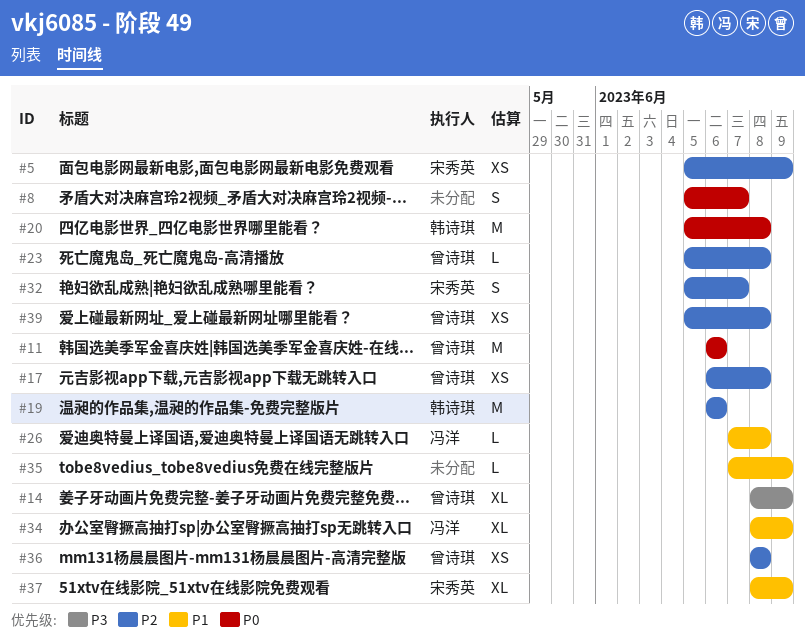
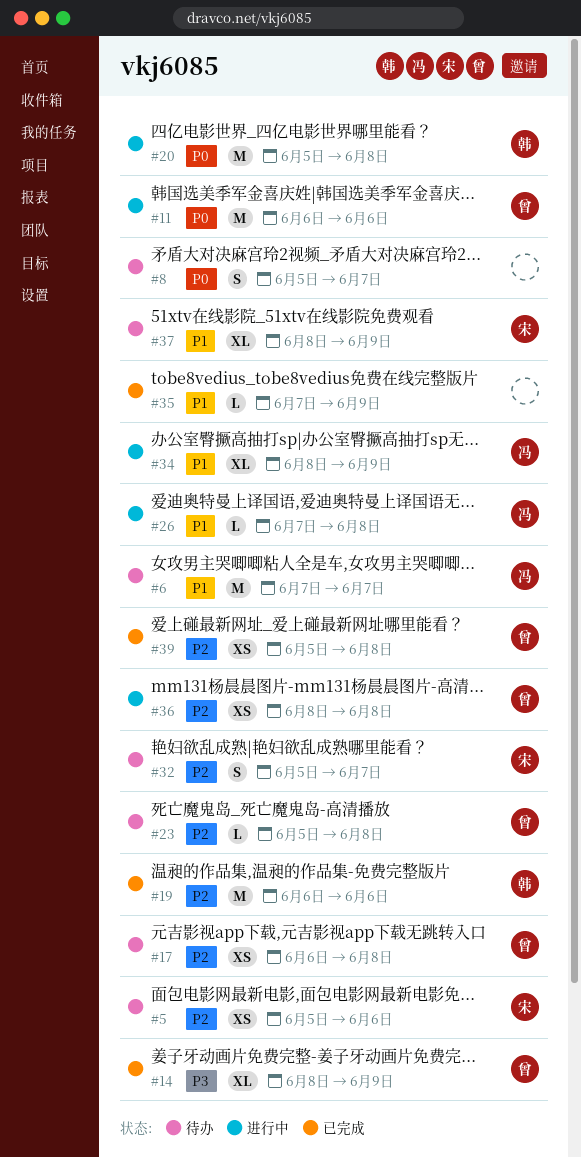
#5, due: Jun 9 -> Jun 6
#6: none -> present

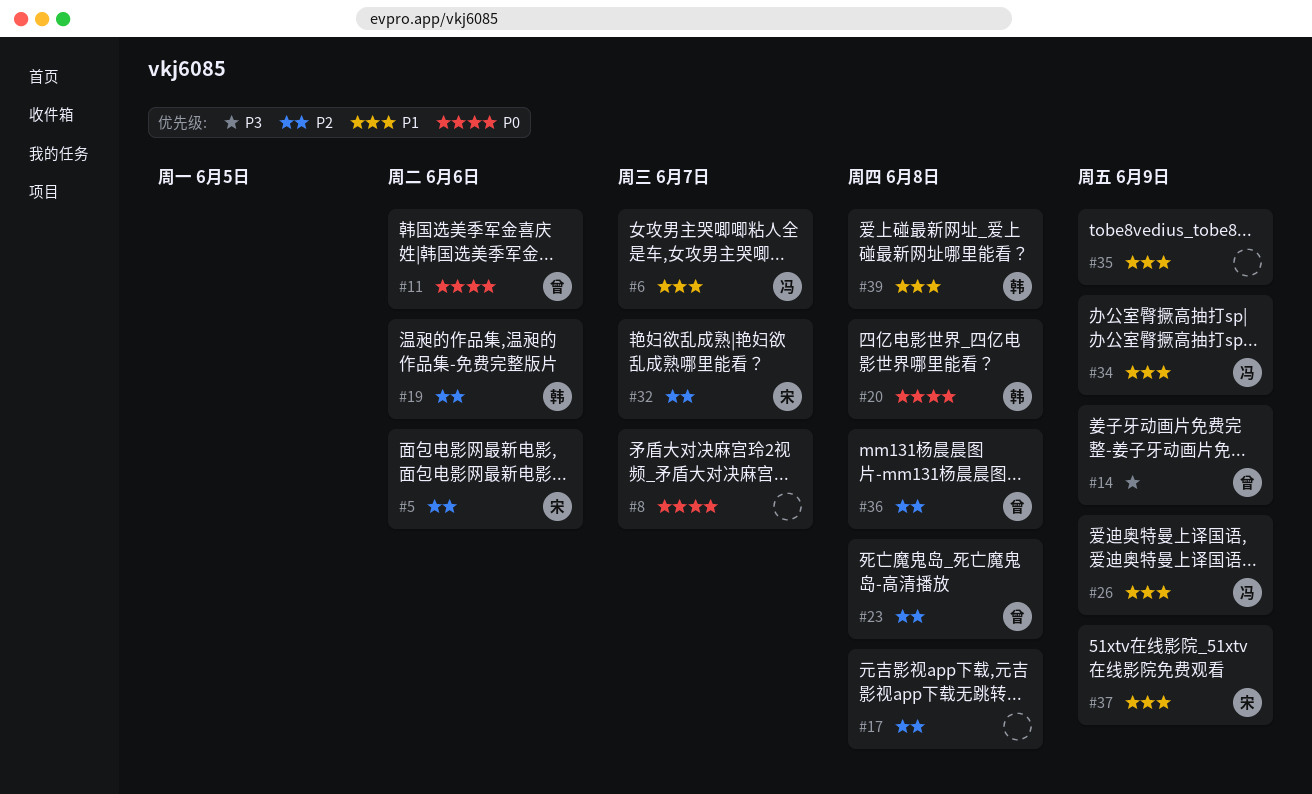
#17, owner: 曾 -> none
#26, due: Jun 8 -> Jun 9
#39, owner: 曾 -> 韩
#39, priority: P2 -> P1

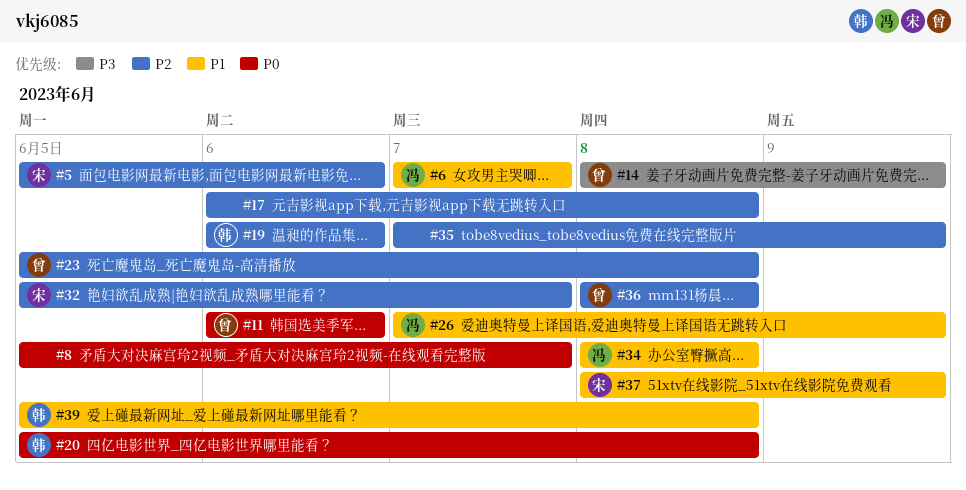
#34, due: Jun 9 -> Jun 8
#35, priority: P1 -> P2

